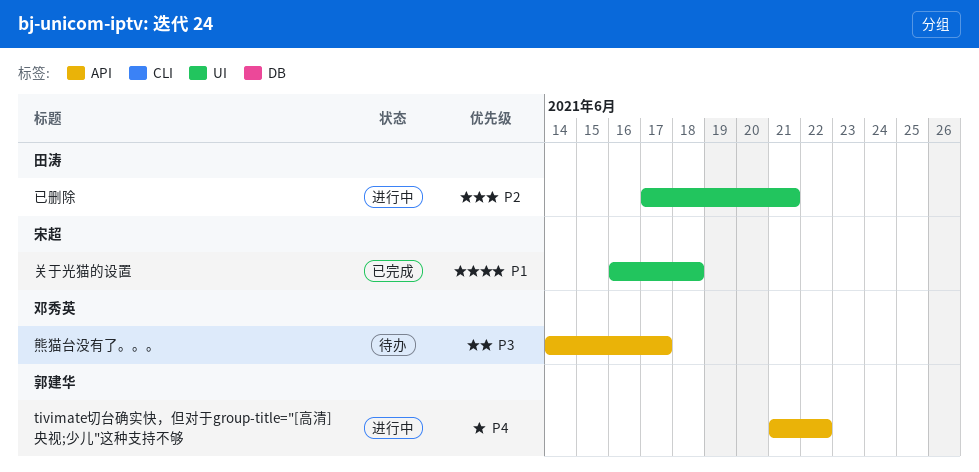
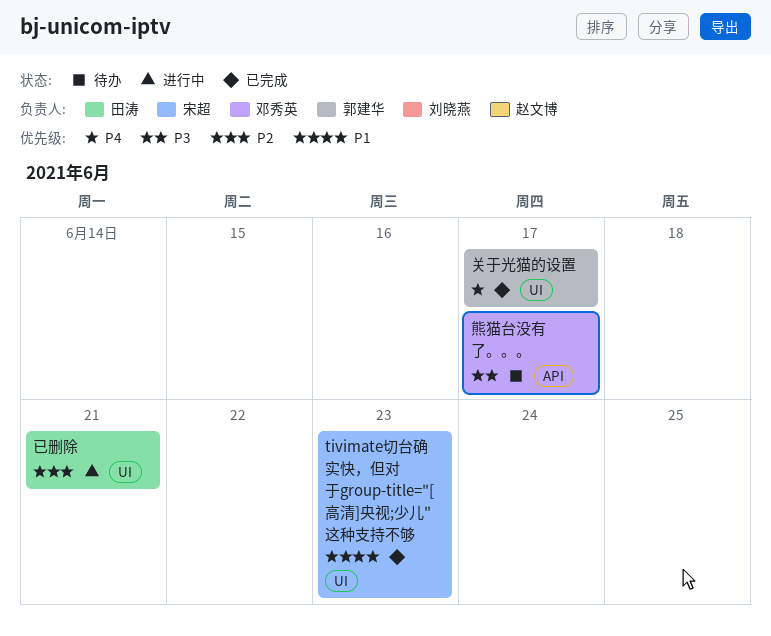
tivimate切台确实快，但对于group-title="[高清]央视;少儿"这种支持不够, status: 进行中 -> 已完成
tivimate切台确实快，但对于group-title="[高清]央视;少儿"这种支持不够, owner: 郭建华 -> 宋超
tivimate切台确实快，但对于group-title="[高清]央视;少儿"这种支持不够, priority: P4 -> P1
tivimate切台确实快，但对于group-title="[高清]央视;少儿"这种支持不够, label: API -> UI
tivimate切台确实快，但对于group-title="[高清]央视;少儿"这种支持不够, due: Jun 22 -> Jun 23
关于光猫的设置, owner: 宋超 -> 郭建华
关于光猫的设置, priority: P1 -> P4
关于光猫的设置, due: Jun 18 -> Jun 17

